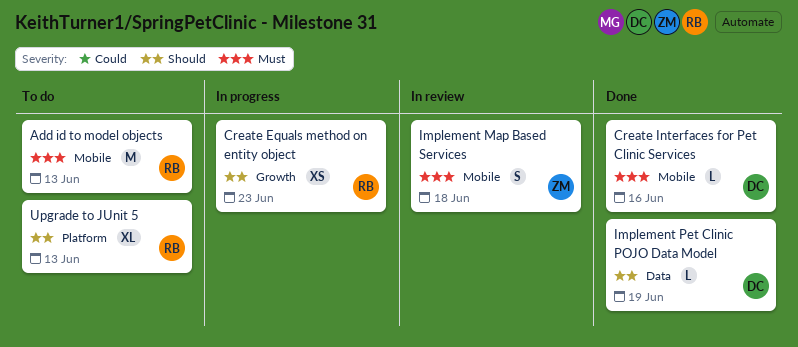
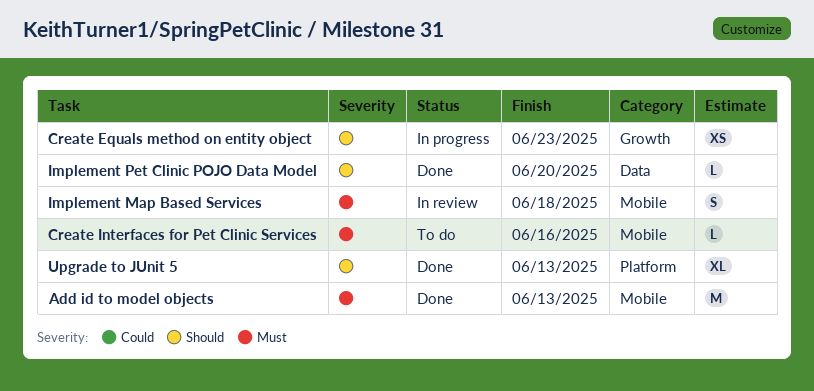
Add id to model objects, status: To do -> Done
Create Interfaces for Pet Clinic Services, status: Done -> To do
Implement Pet Clinic POJO Data Model, due: Jun 19 -> Jun 20
Upgrade to JUnit 5, status: To do -> Done

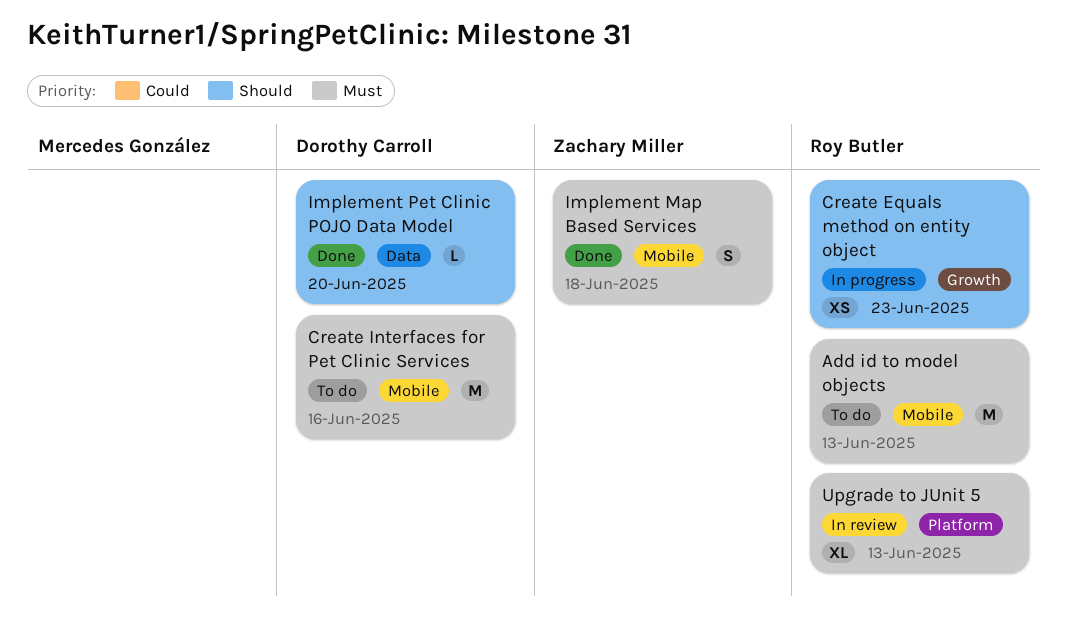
Add id to model objects, status: Done -> To do
Create Interfaces for Pet Clinic Services, estimate: L -> M
Implement Map Based Services, status: In review -> Done
Upgrade to JUnit 5, status: Done -> In review
Upgrade to JUnit 5, priority: Should -> Must

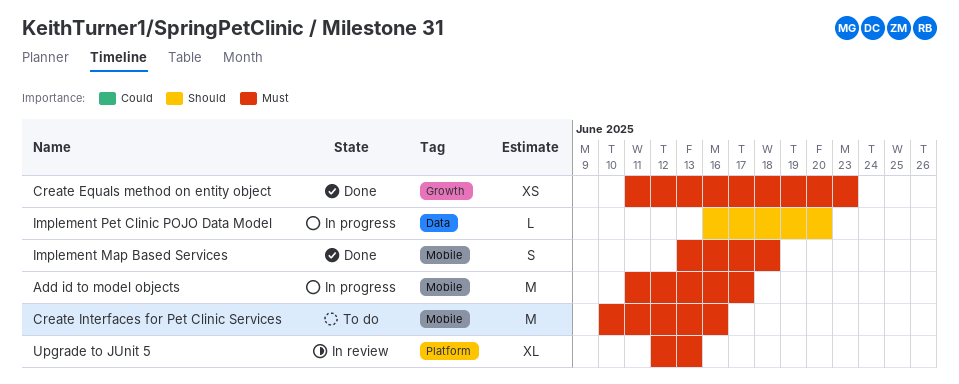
Add id to model objects, status: To do -> In progress
Add id to model objects, due: Jun 13 -> Jun 17
Create Equals method on entity object, status: In progress -> Done
Create Equals method on entity object, priority: Should -> Must
Implement Pet Clinic POJO Data Model, status: Done -> In progress

